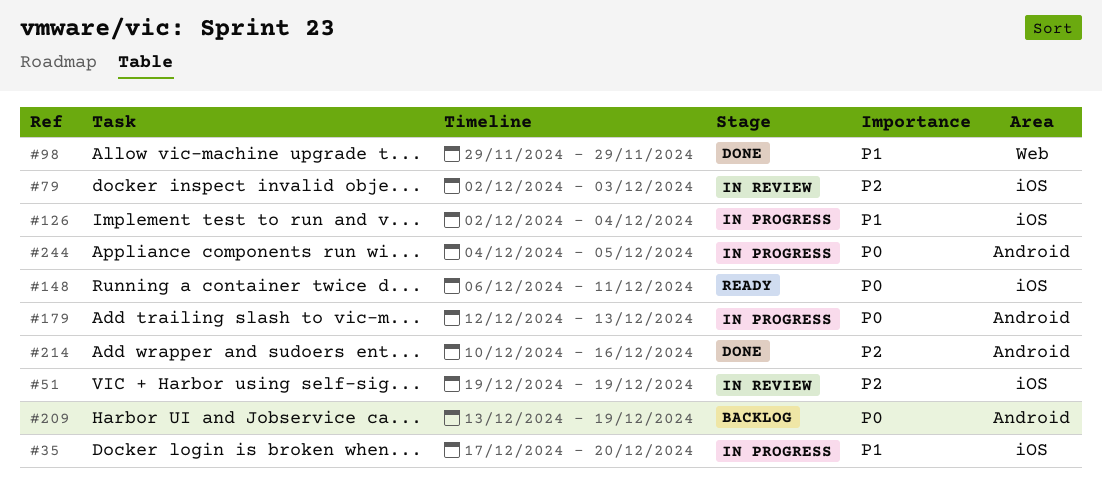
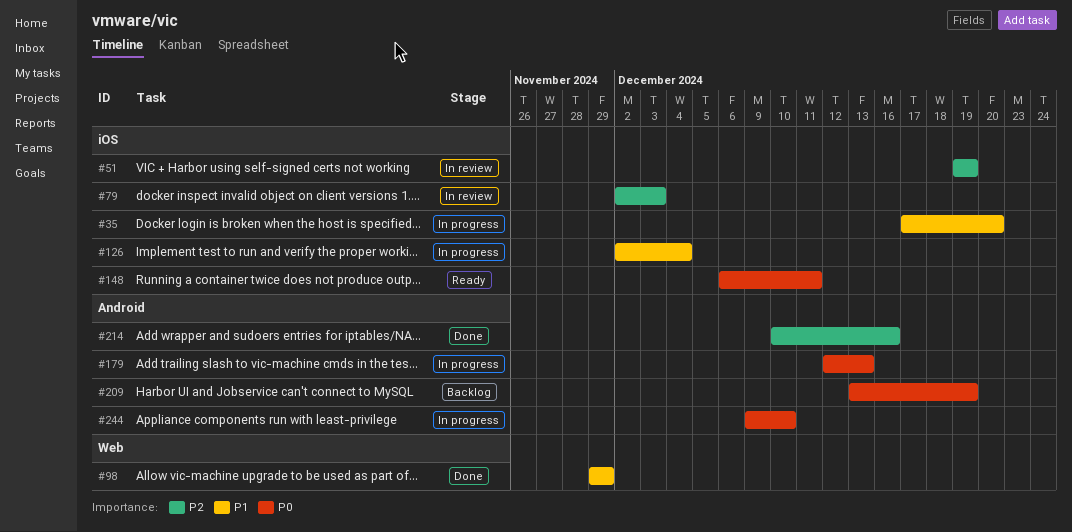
#244, start: Dec 4 -> Dec 9
#244, due: Dec 5 -> Dec 10

